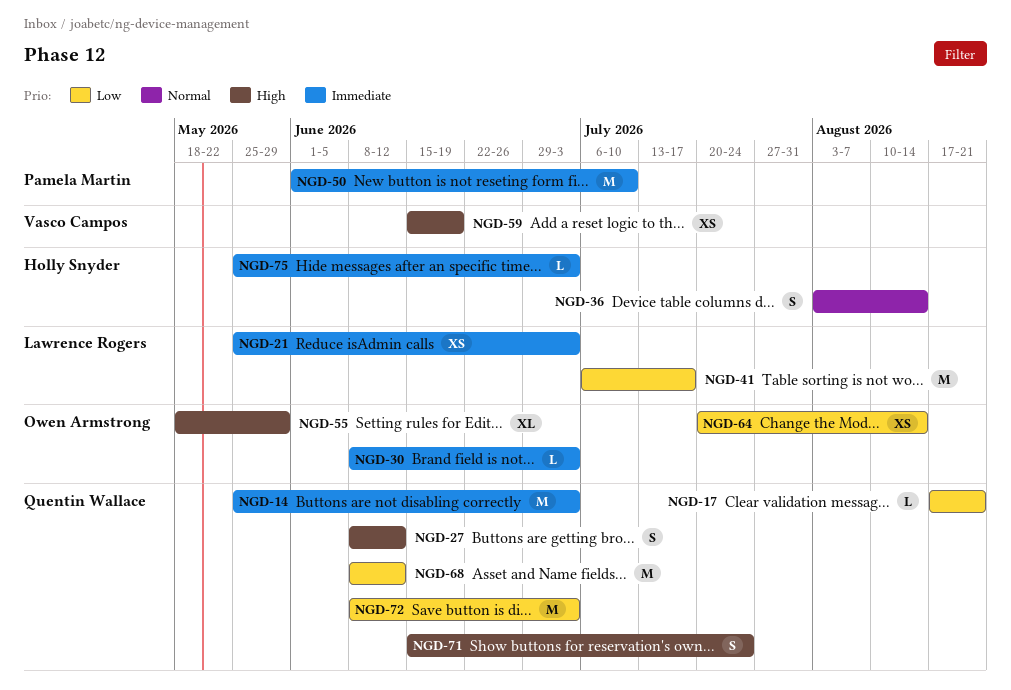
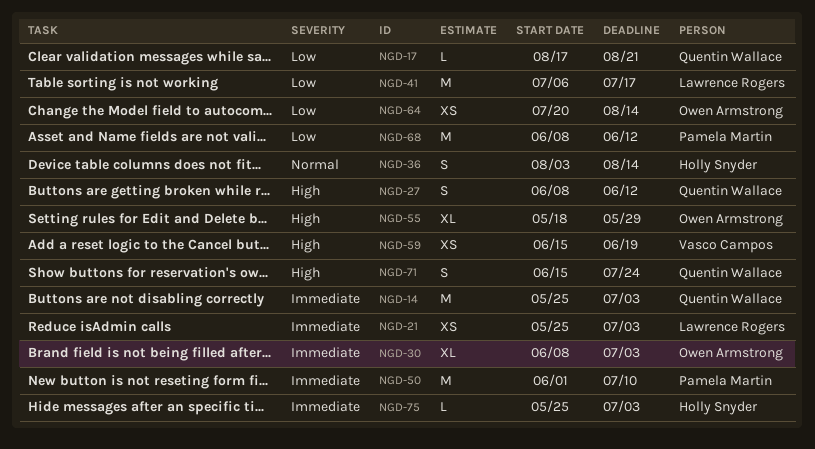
NGD-30, estimate: L -> XL
NGD-68, owner: Quentin Wallace -> Pamela Martin
NGD-72: present -> none

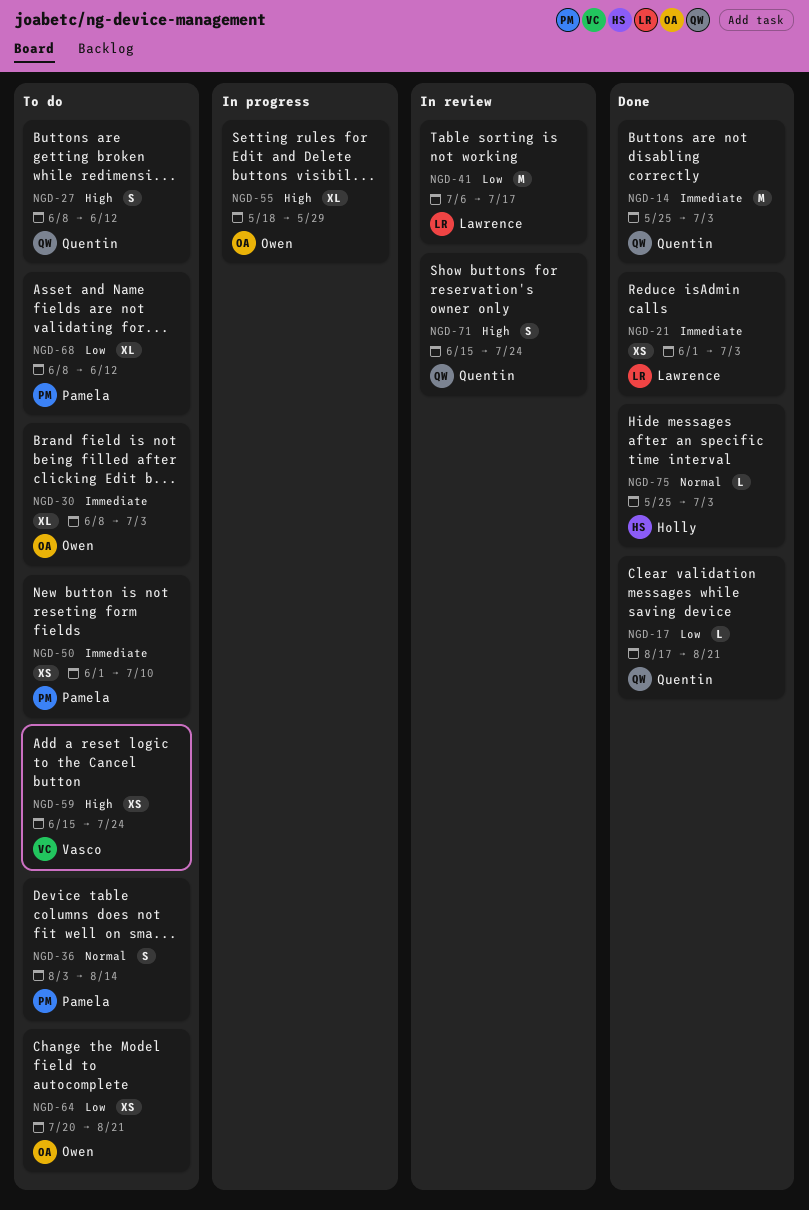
NGD-21, start: May 25 -> Jun 1
NGD-36, owner: Holly Snyder -> Pamela Martin
NGD-50, estimate: M -> XS
NGD-59, due: Jun 19 -> Jul 24
NGD-64, due: Aug 14 -> Aug 21
NGD-68, estimate: M -> XL
NGD-75, priority: Immediate -> Normal

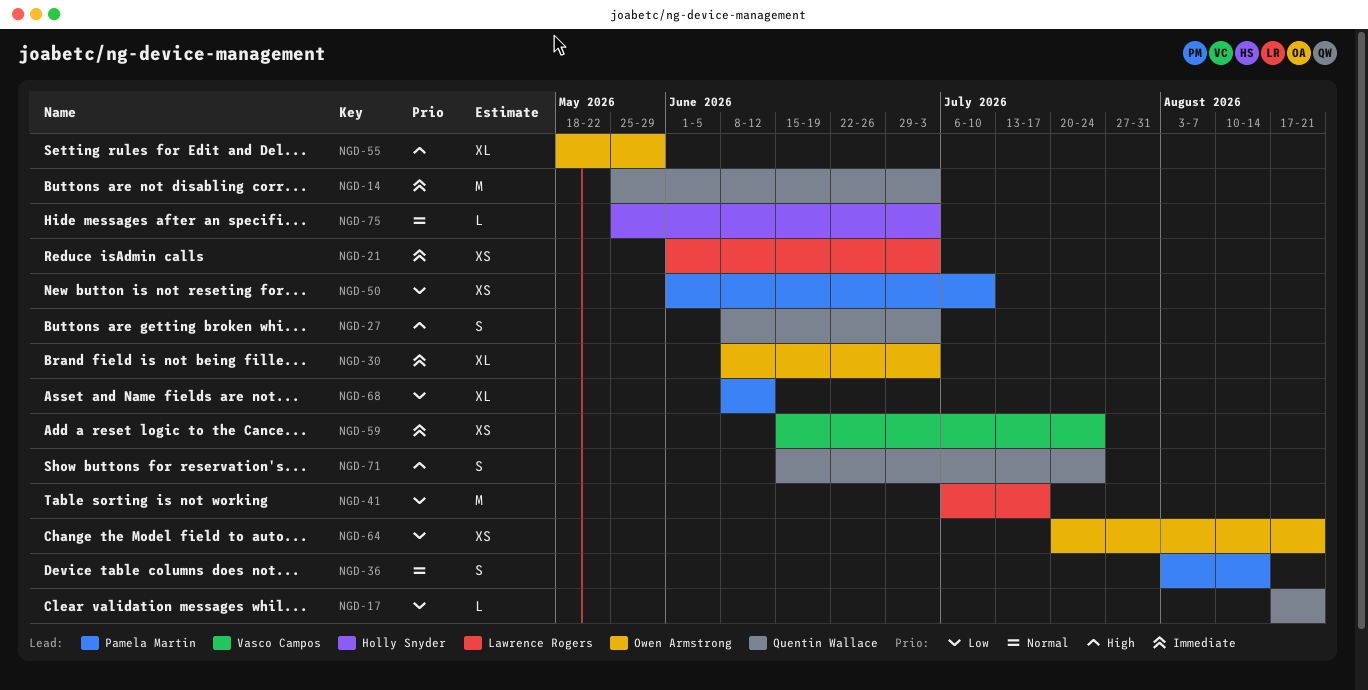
NGD-27, due: Jun 12 -> Jul 3
NGD-50, priority: Immediate -> Low
NGD-59, priority: High -> Immediate

